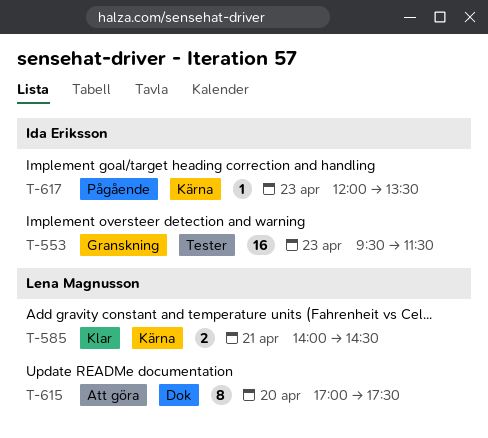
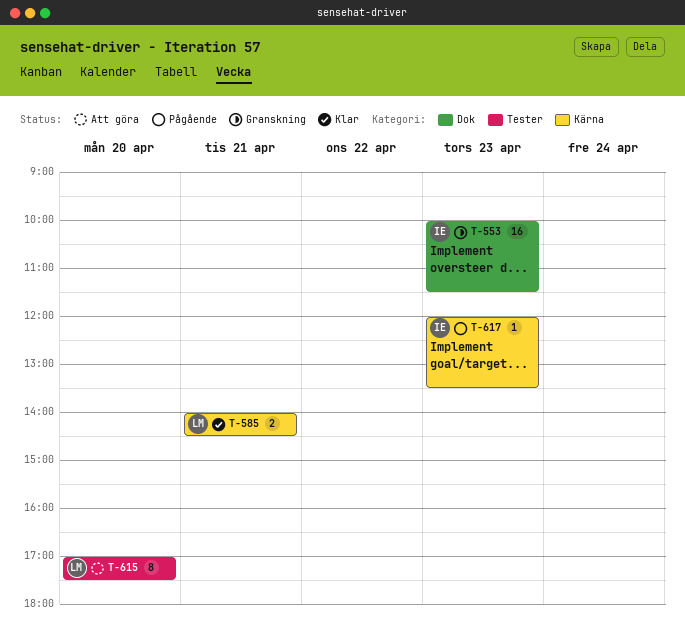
T-553, label: Tester -> Dok
T-553, begins: 09:30 -> 10:00
T-615, label: Dok -> Tester

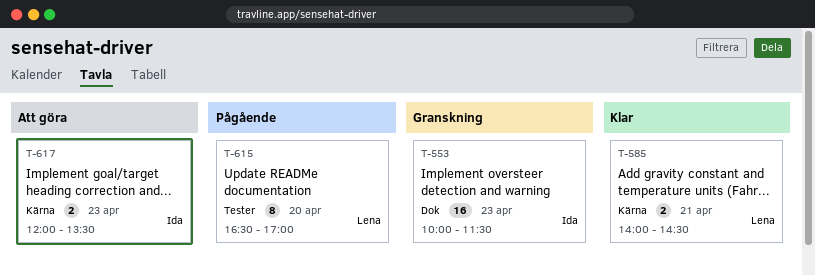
T-615, status: Att göra -> Pågående
T-615, begins: 17:00 -> 16:30
T-615, ends: 17:30 -> 17:00
T-617, status: Pågående -> Att göra
T-617, estimate: 1 -> 2

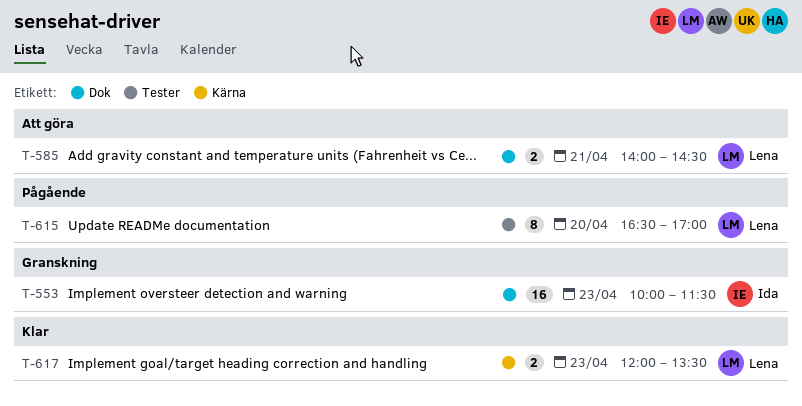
T-585, status: Klar -> Att göra
T-585, label: Kärna -> Dok
T-617, status: Att göra -> Klar
T-617, owner: Ida -> Lena

